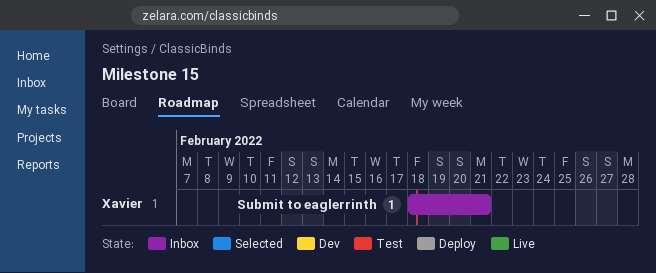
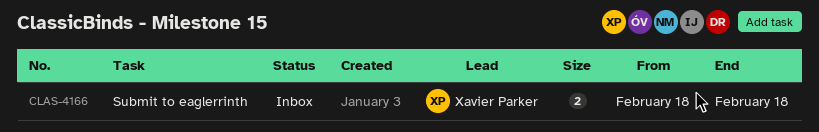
Submit to eaglerrinth, estimate: 1 -> 2
Submit to eaglerrinth, due: Feb 21 -> Feb 18

